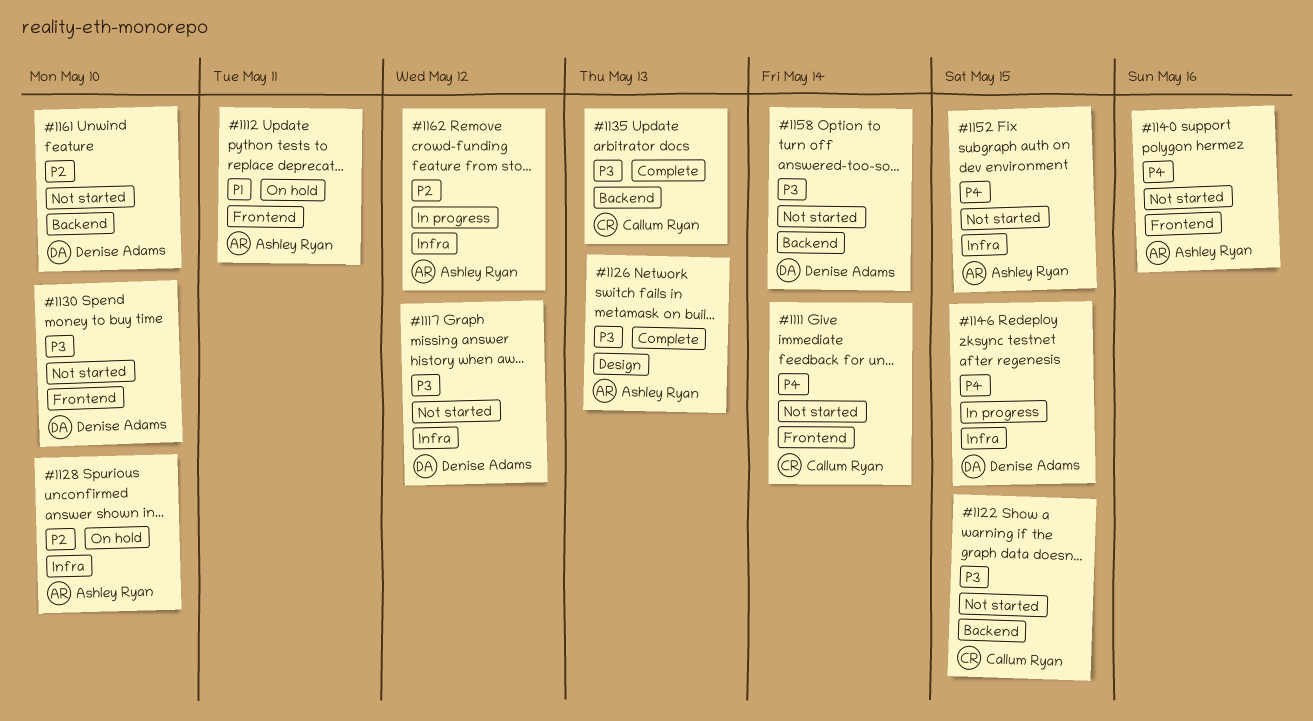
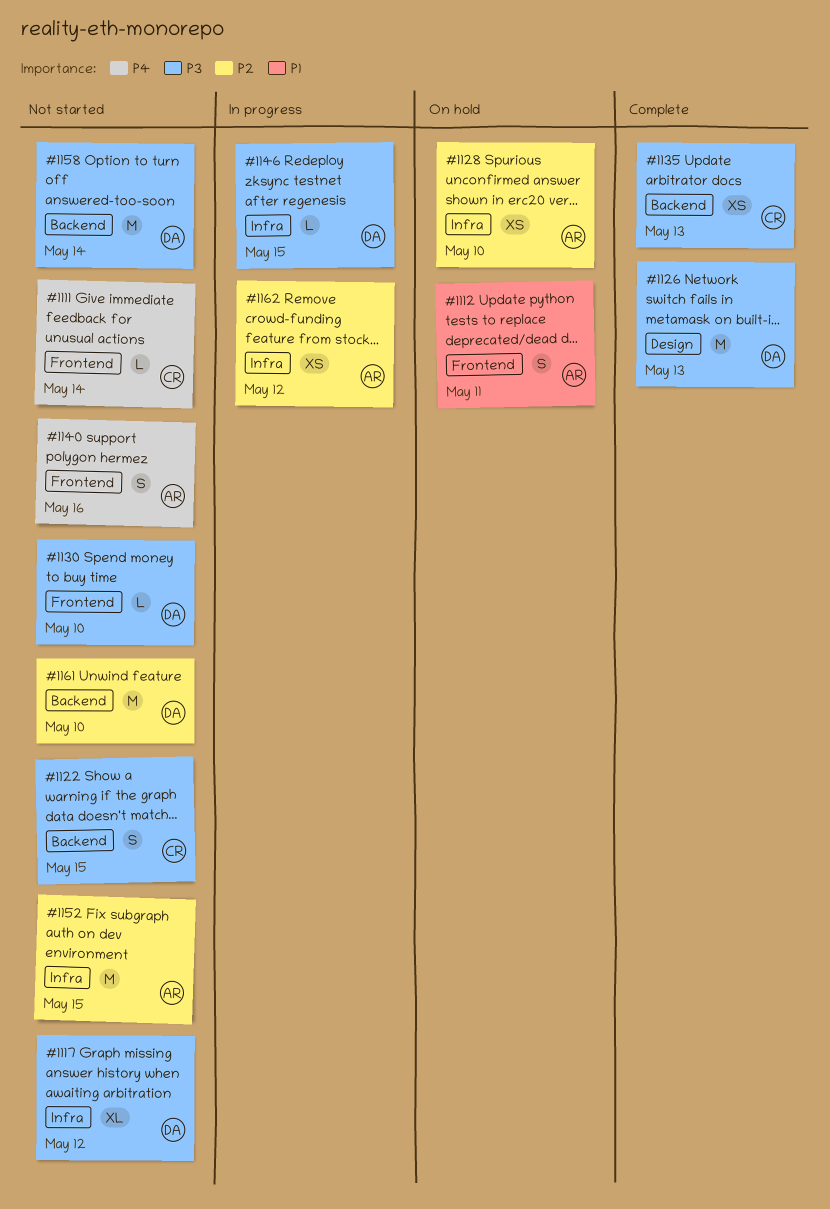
#1126, owner: Ashley Ryan -> Denise Adams
#1146, priority: P4 -> P3
#1152, priority: P4 -> P2

